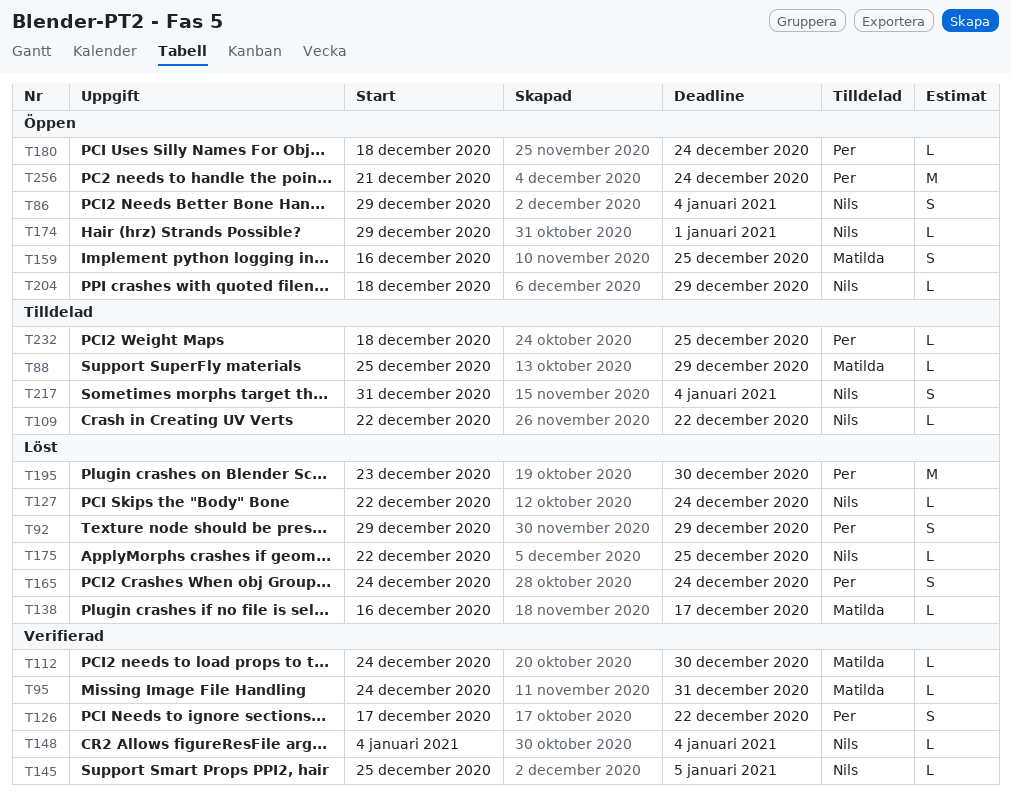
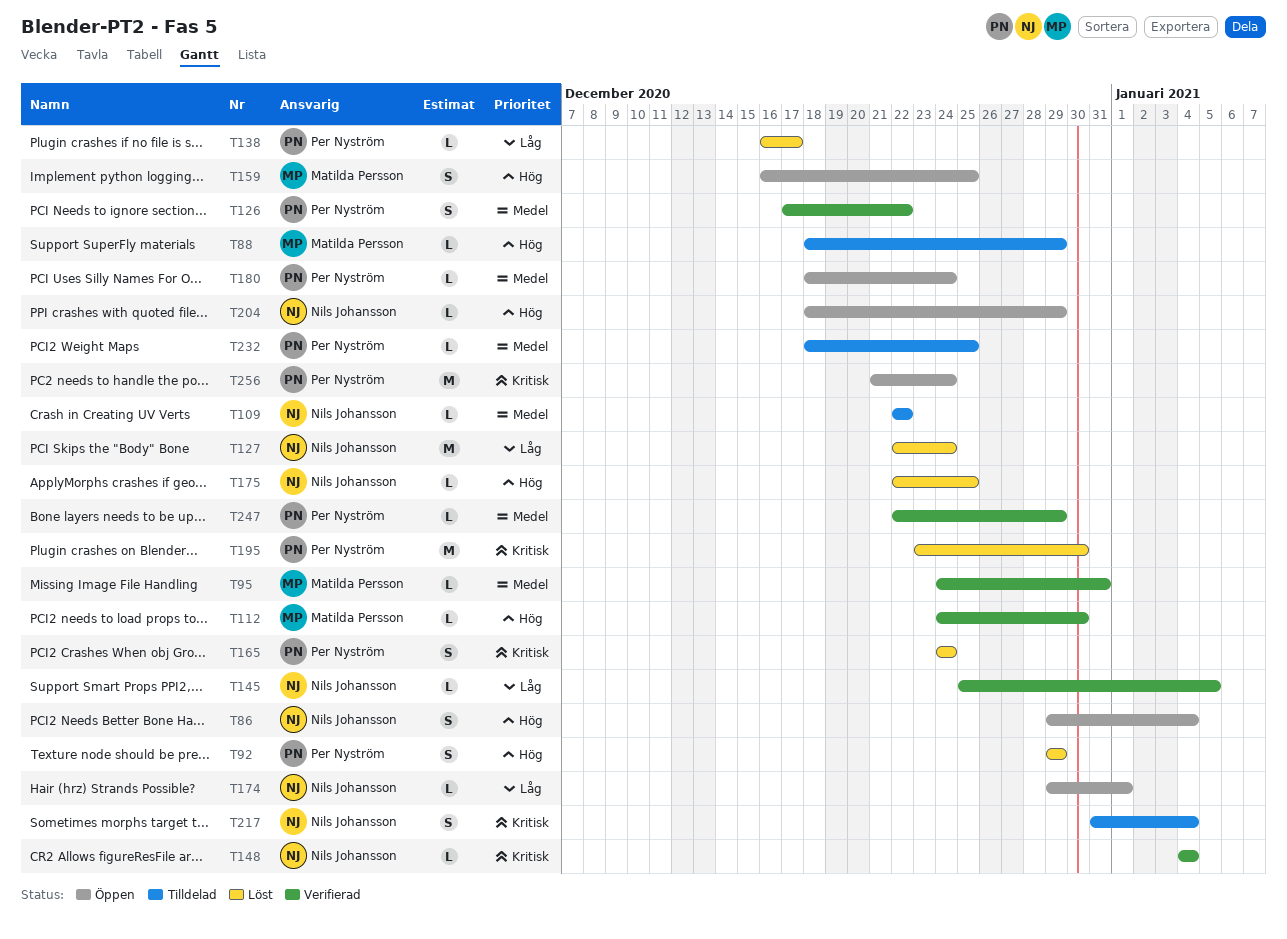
T88, start: Dec 25 -> Dec 18
T127, estimate: L -> M
T138, owner: Matilda Persson -> Per Nyström
T247: none -> present

